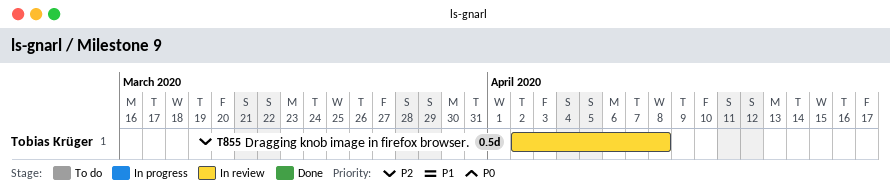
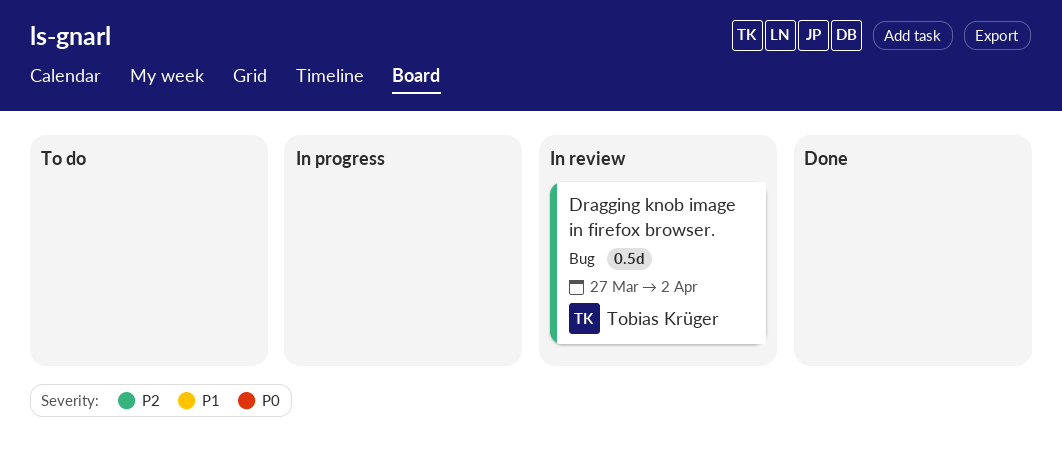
Dragging knob image in firefox browser., start: Apr 2 -> Mar 27
Dragging knob image in firefox browser., due: Apr 8 -> Apr 2

